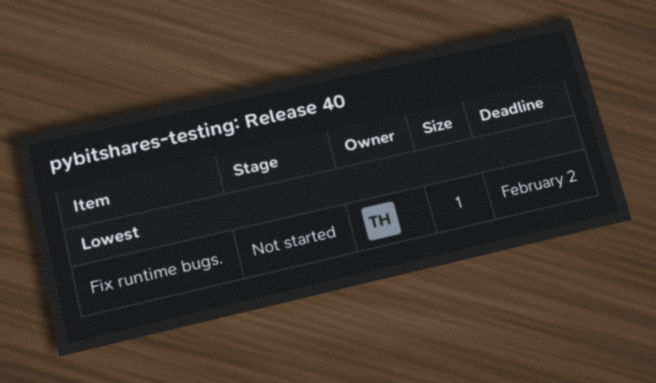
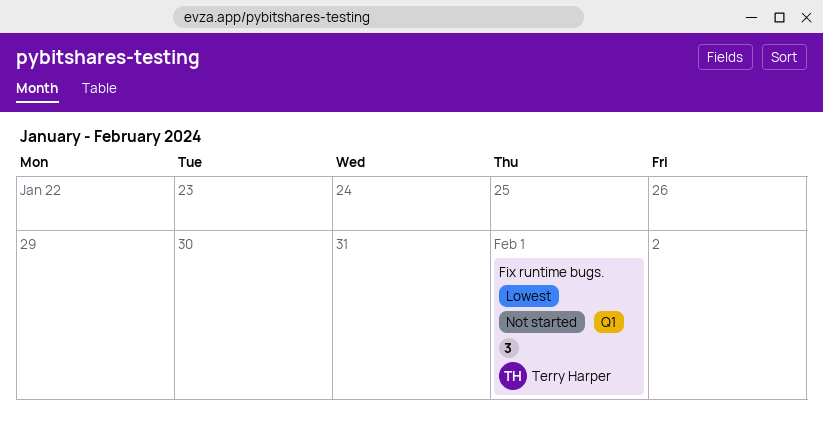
Fix runtime bugs., estimate: 1 -> 3
Fix runtime bugs., due: Feb 2 -> Feb 1

